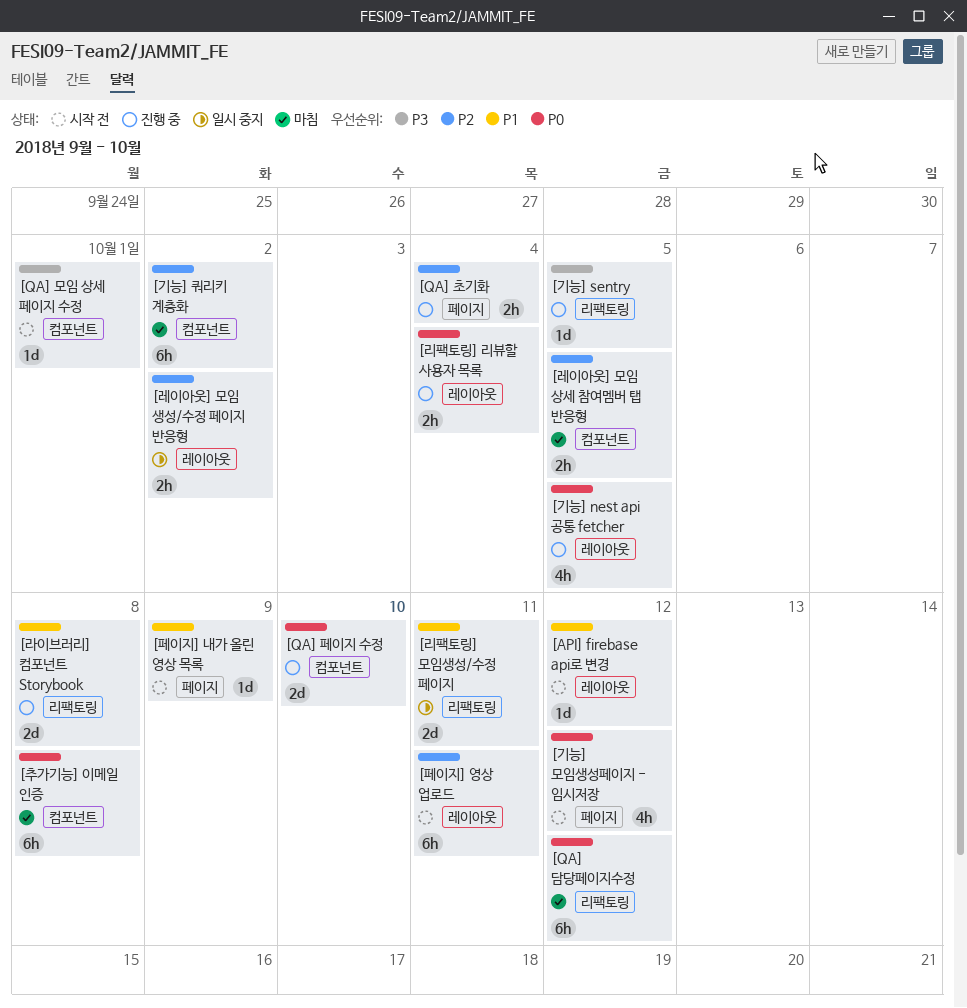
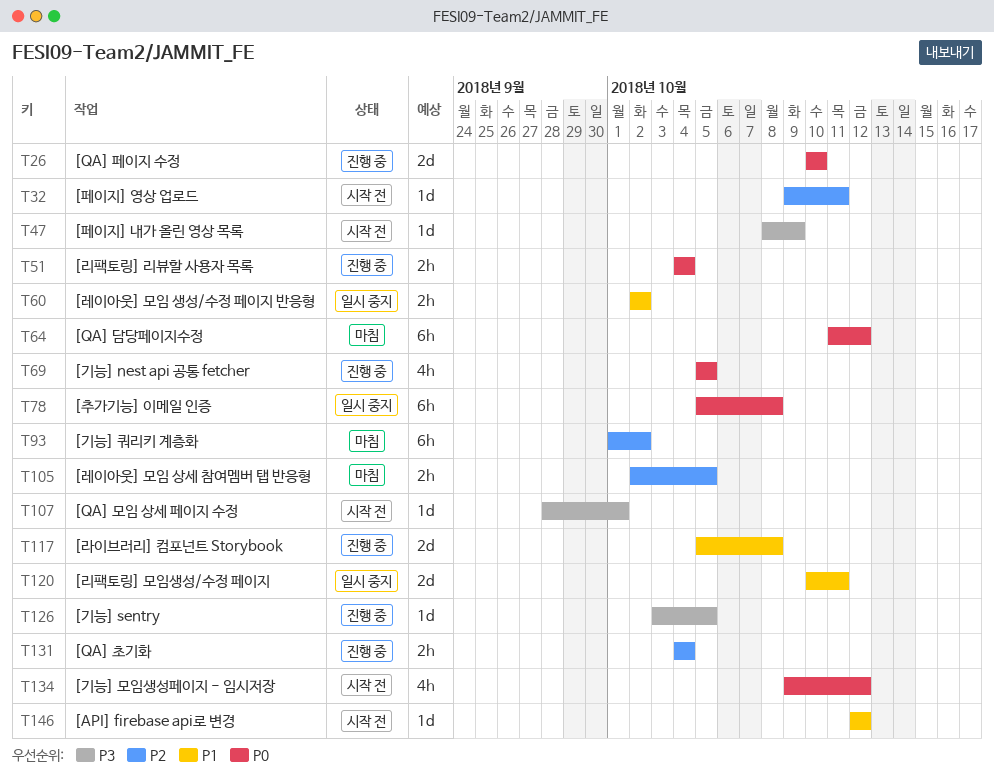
[레이아웃] 모임 생성/수정 페이지 반응형, priority: P2 -> P1
[추가기능] 이메일 인증, status: 마침 -> 일시 중지
[페이지] 내가 올린 영상 목록, priority: P1 -> P3
[페이지] 영상 업로드, estimate: 6h -> 1d

